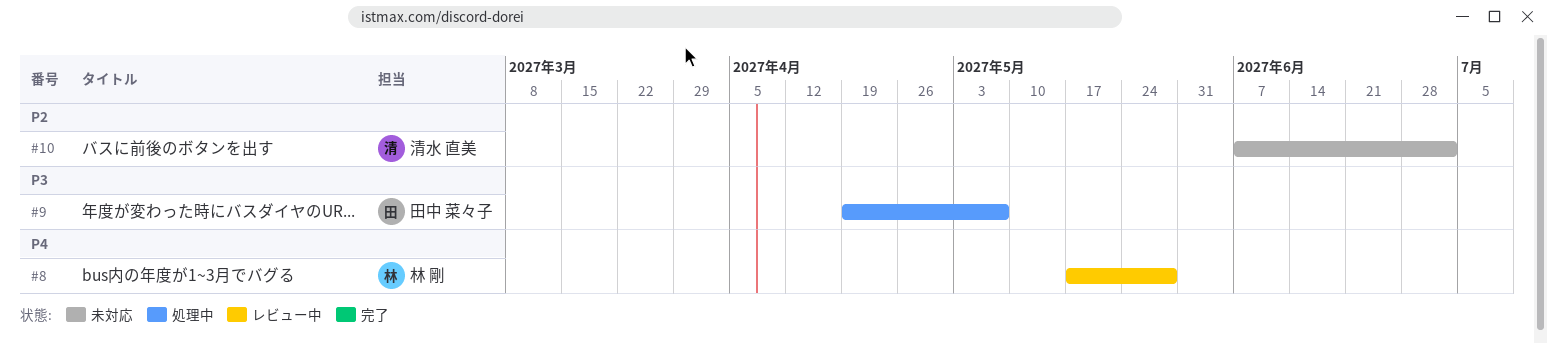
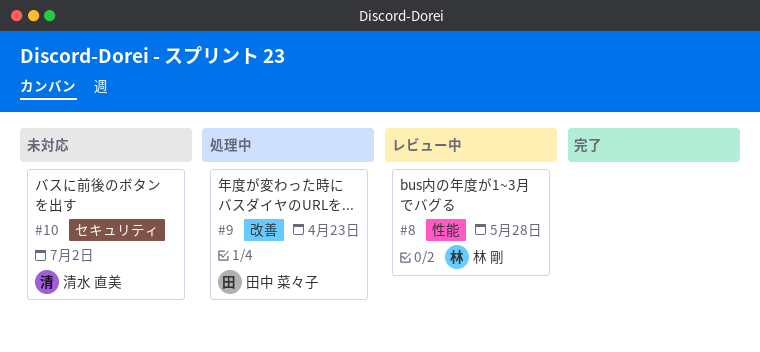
#9, due: May 7 -> Apr 23

